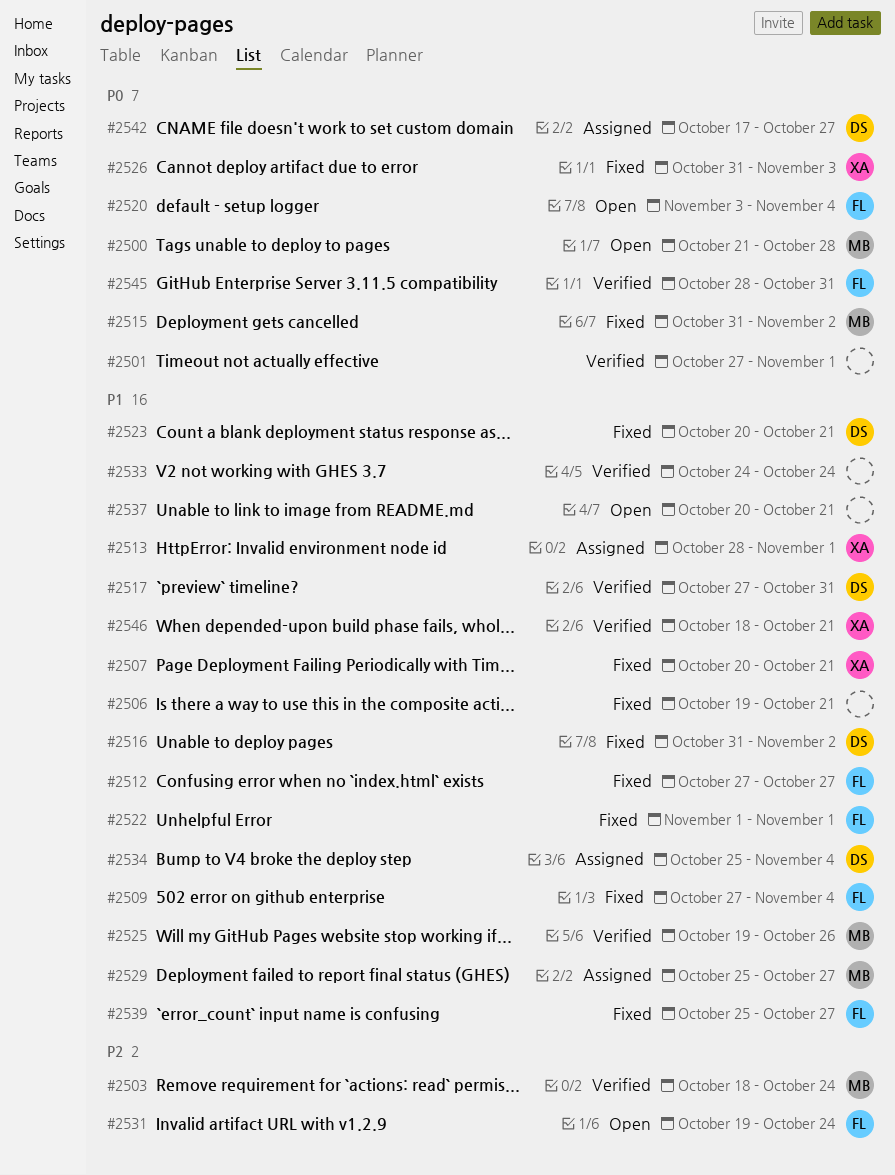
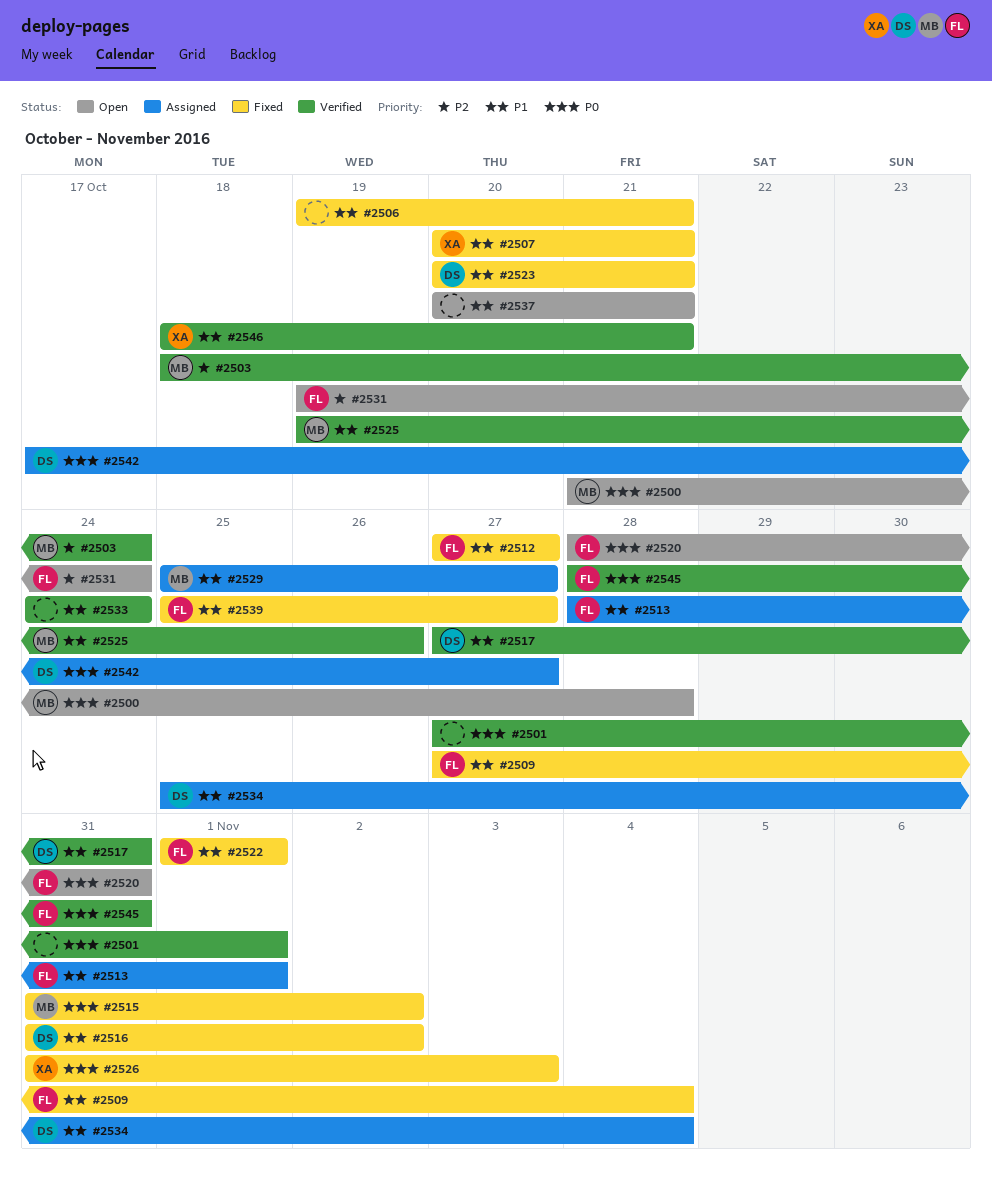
#2513, owner: XA -> FL
#2520, start: Nov 3 -> Oct 28
#2520, due: Nov 4 -> Oct 31

